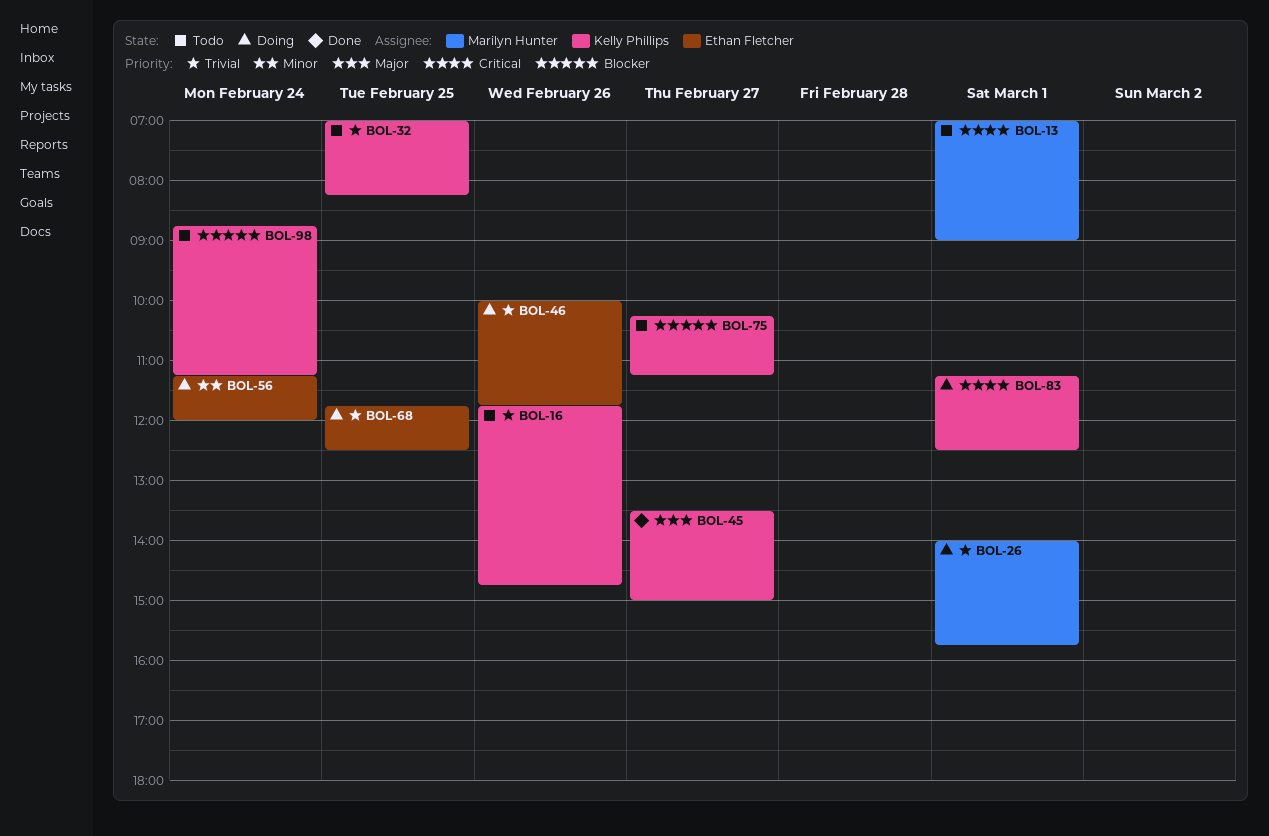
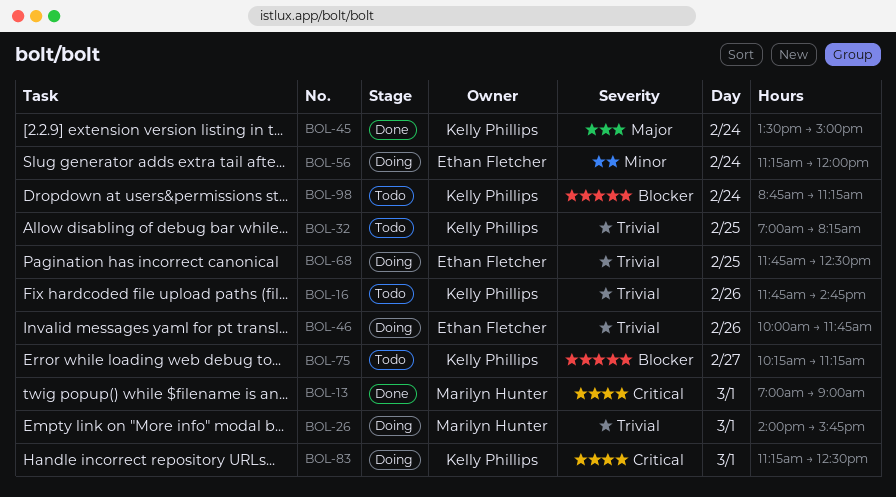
BOL-13, status: Todo -> Done
BOL-45, day: Feb 27 -> Feb 24

